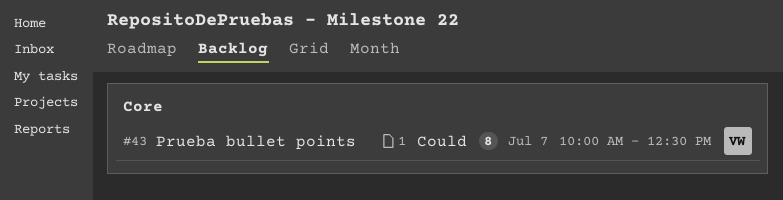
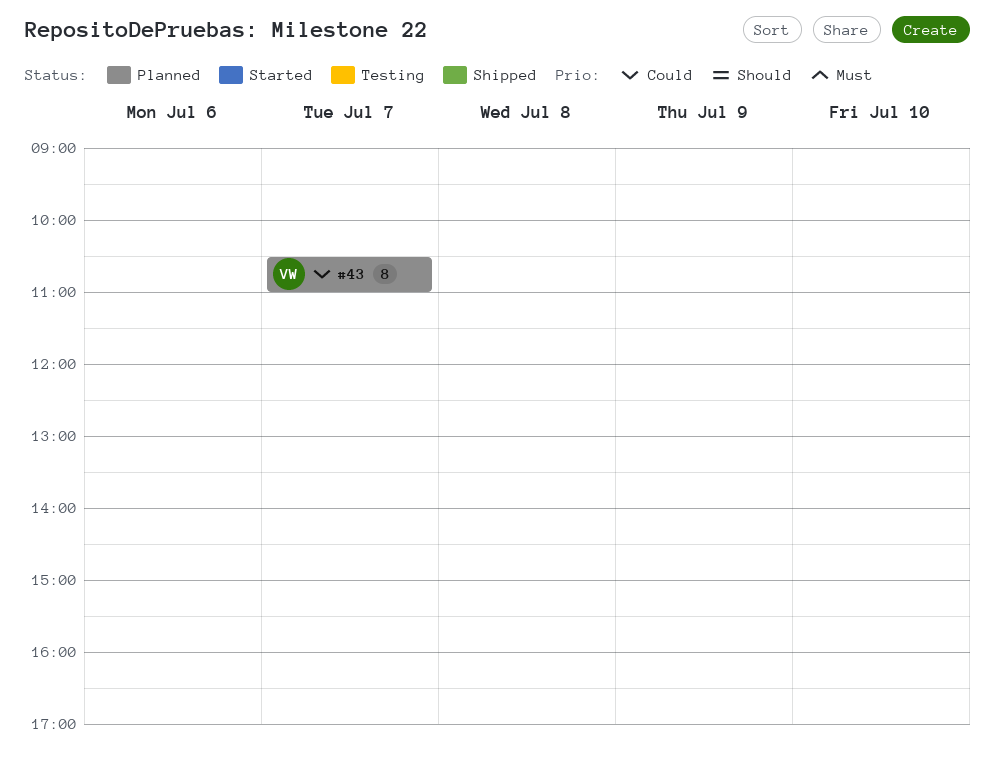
#43, begins: 10:00 -> 10:30
#43, ends: 12:30 -> 11:00

